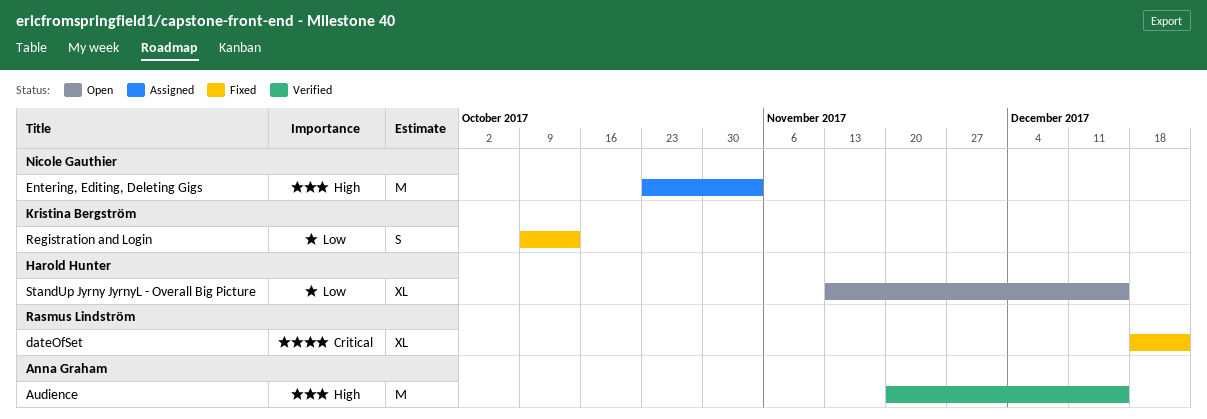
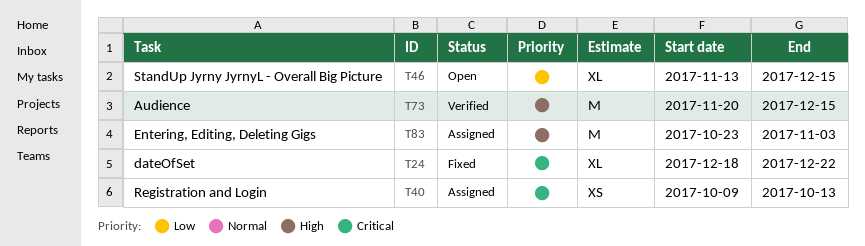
Registration and Login, status: Fixed -> Assigned
Registration and Login, priority: Low -> Critical
Registration and Login, estimate: S -> XS

